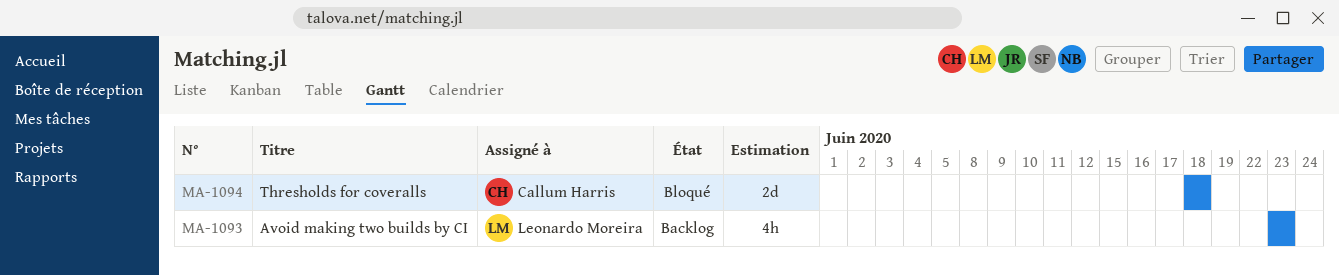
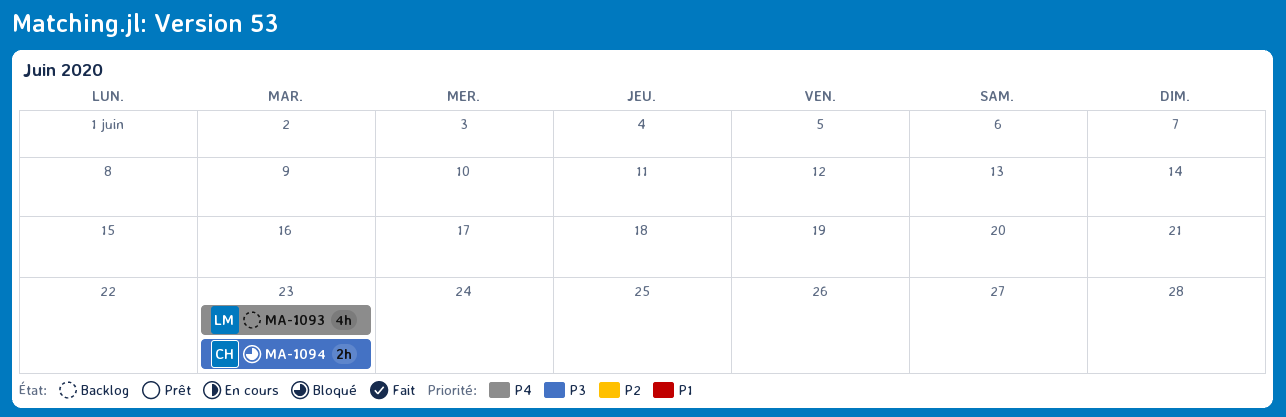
MA-1094, estimate: 2d -> 2h
MA-1094, start: Jun 18 -> Jun 23
MA-1094, due: Jun 18 -> Jun 23

